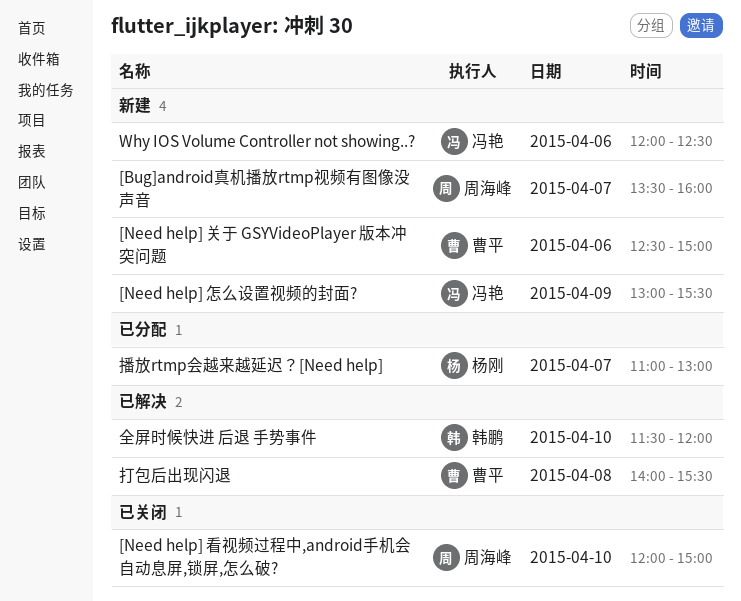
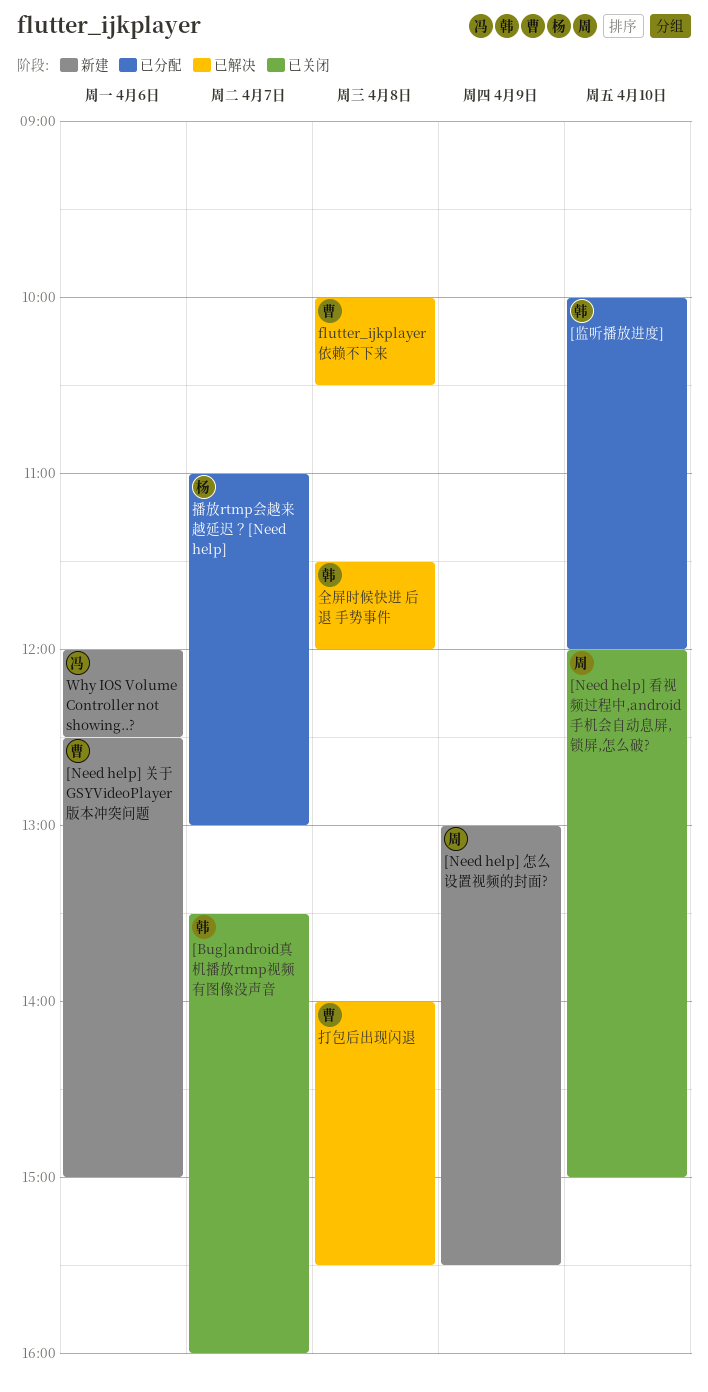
[Bug]android真机播放rtmp视频有图像没声音, status: 新建 -> 已关闭
[Bug]android真机播放rtmp视频有图像没声音, owner: 周海峰 -> 韩鹏
[Need help] 怎么设置视频的封面?, owner: 冯艳 -> 周海峰
[监听播放进度]: none -> present
flutter_ijkplayer 依赖不下来: none -> present
全屏时候快进 后退 手势事件, day: Apr 10 -> Apr 8

